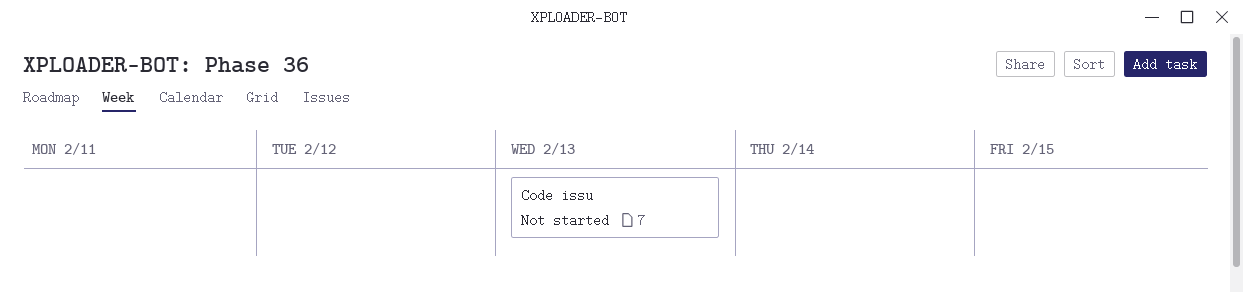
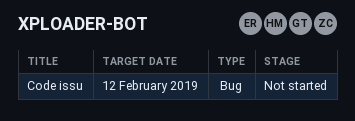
Code issu, due: Feb 13 -> Feb 12

